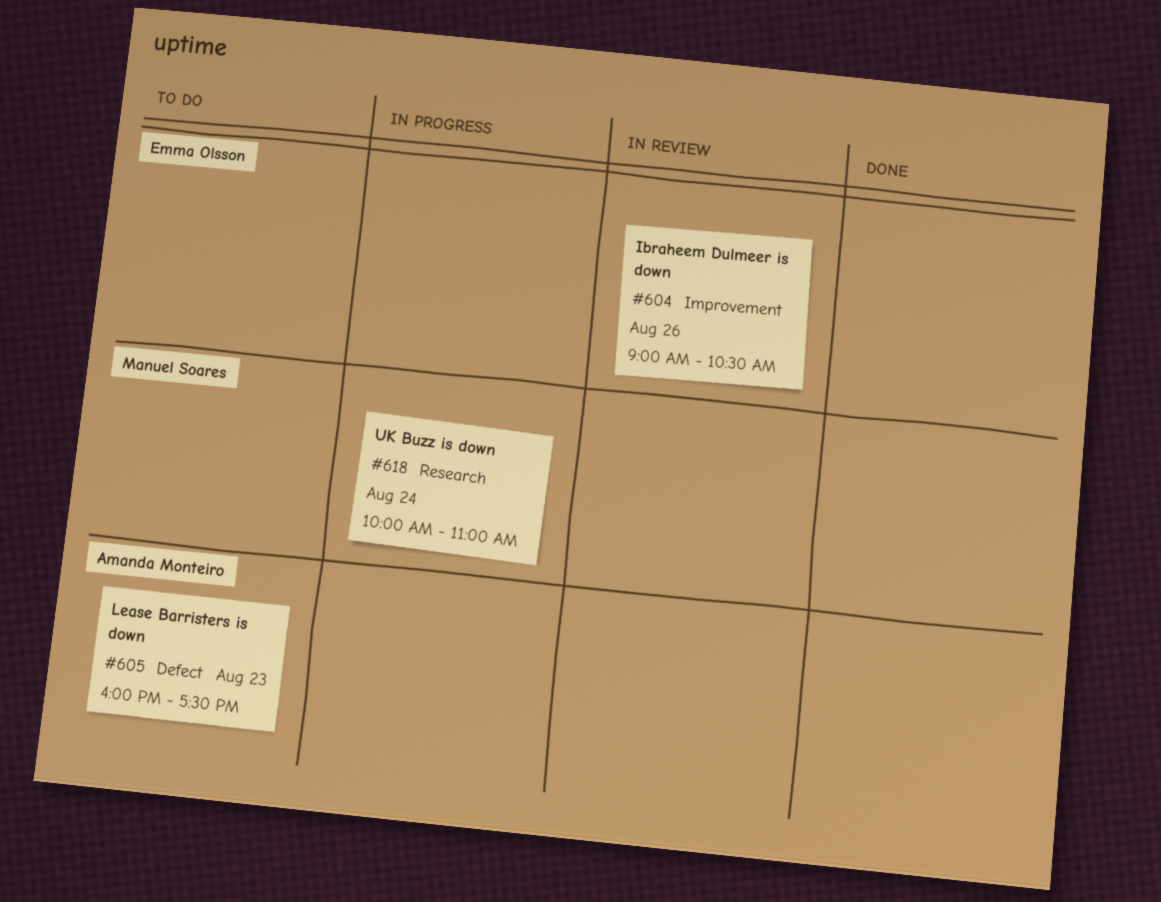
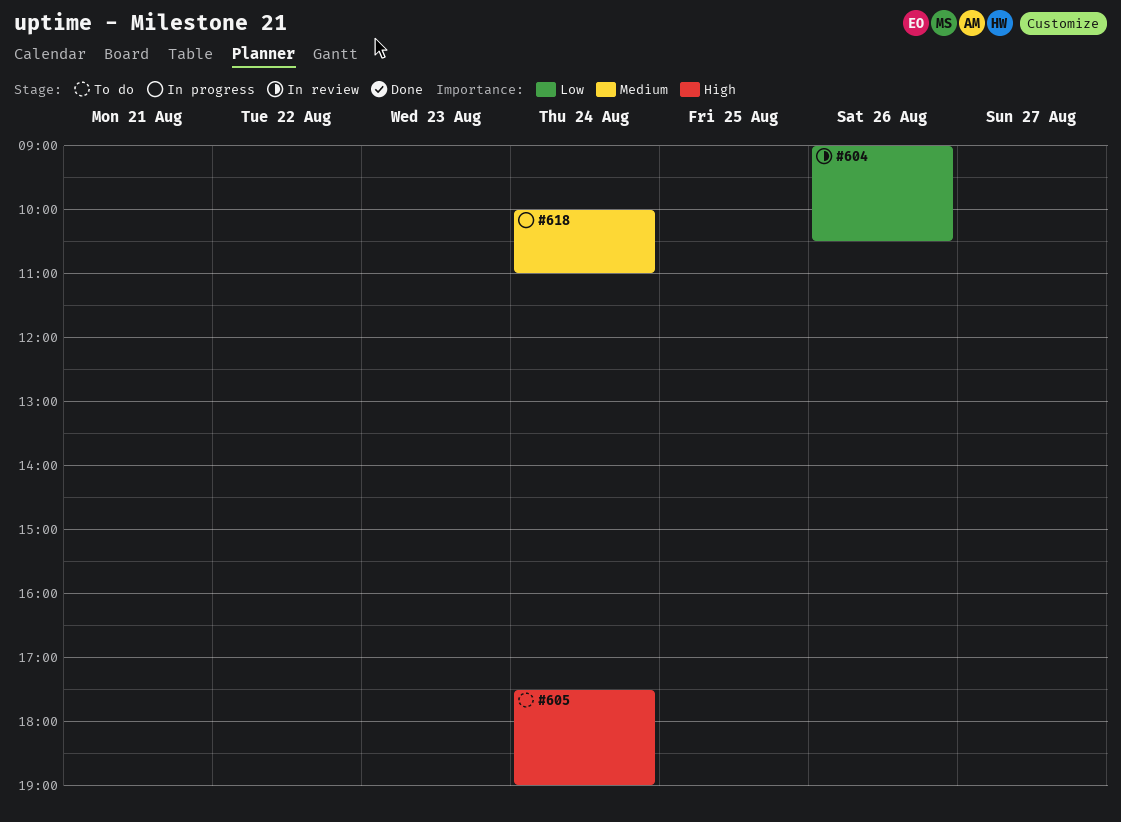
#605, day: Aug 23 -> Aug 24
#605, begins: 16:00 -> 17:30
#605, ends: 17:30 -> 19:00

